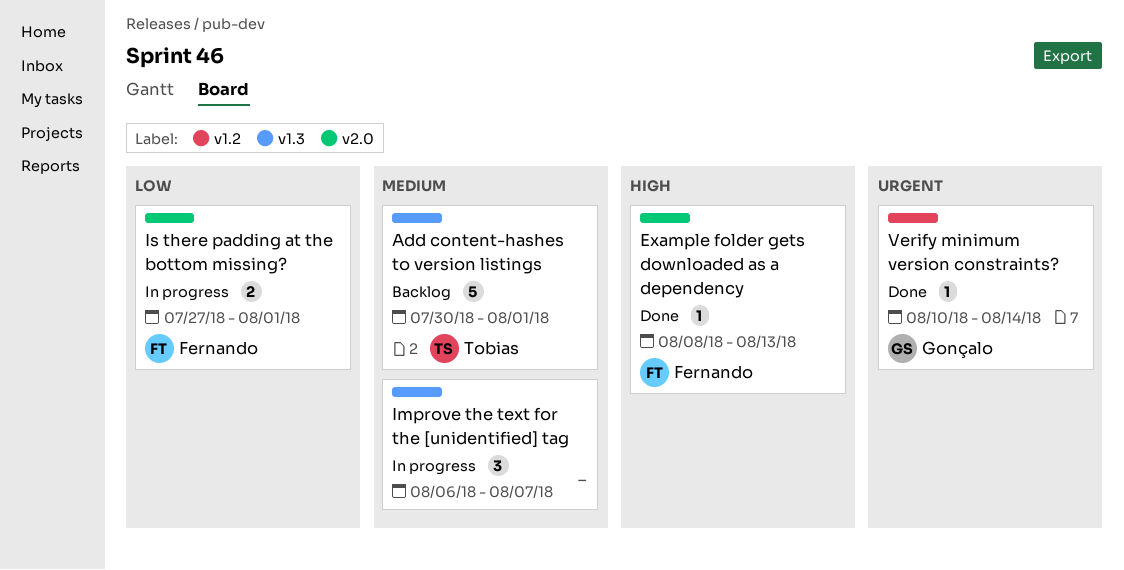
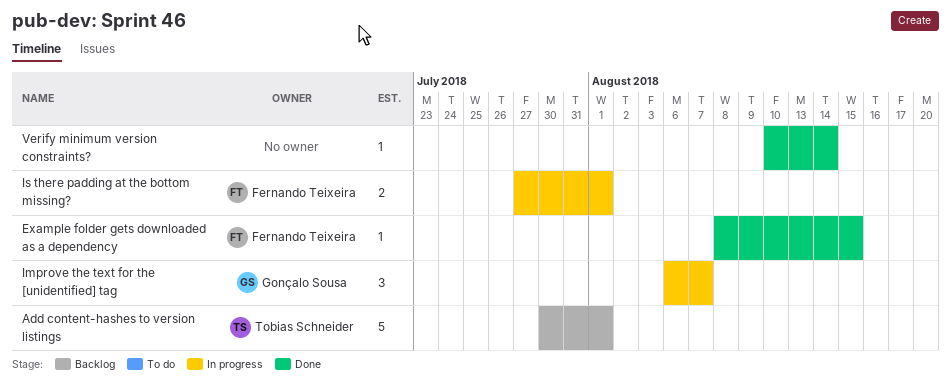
Example folder gets downloaded as a dependency, due: Aug 13 -> Aug 15
Improve the text for the [unidentified] tag, owner: none -> Gonçalo Sousa
Verify minimum version constraints?, owner: Gonçalo Sousa -> none

